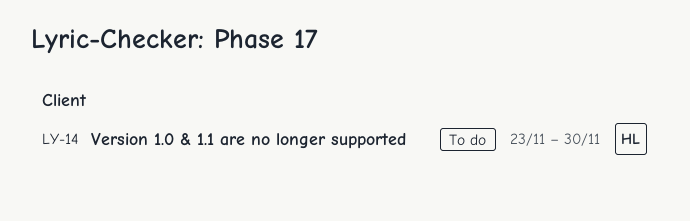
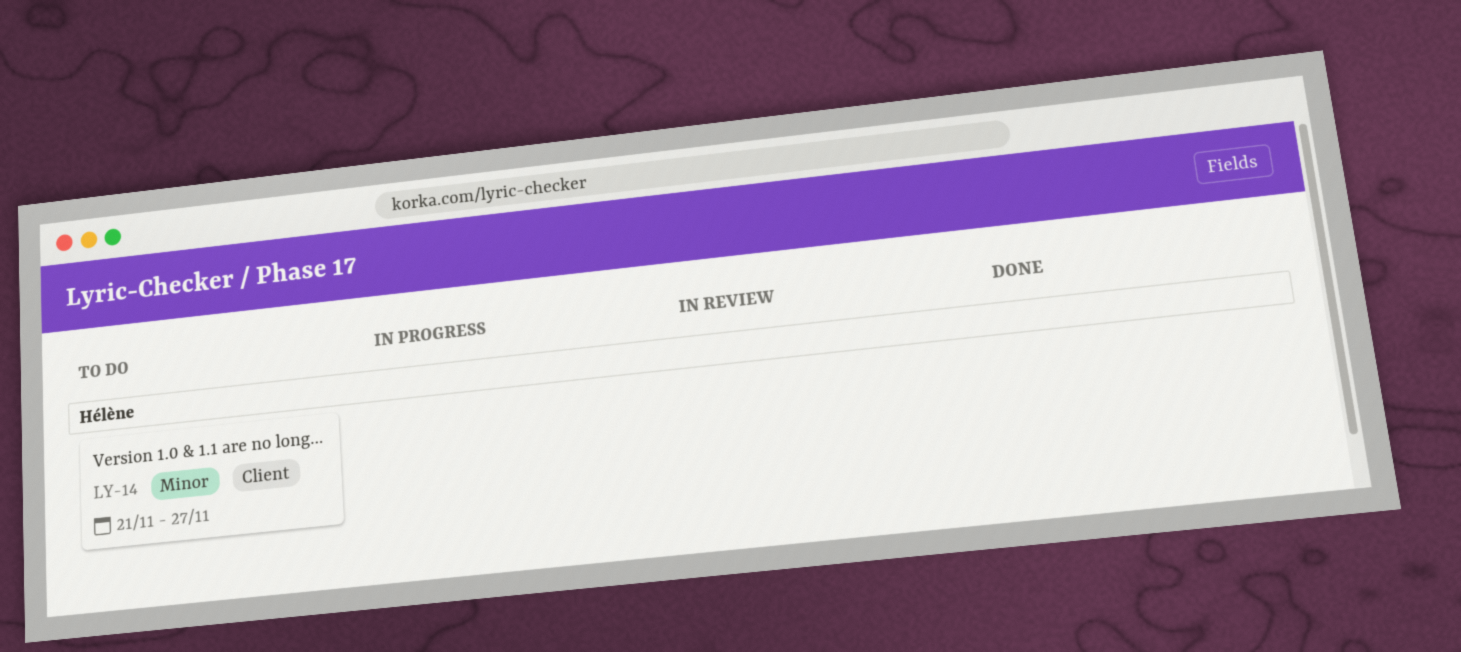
LY-14, start: Nov 23 -> Nov 21
LY-14, due: Nov 30 -> Nov 27

